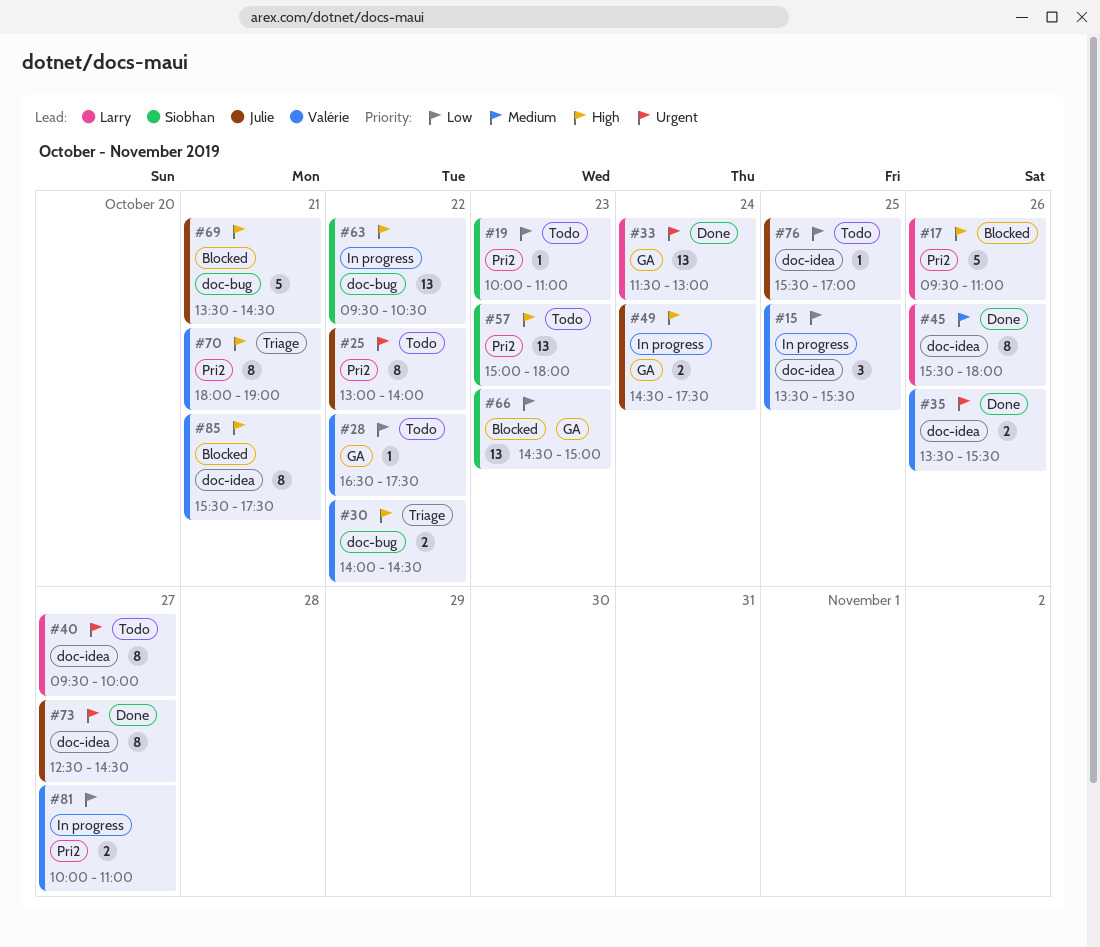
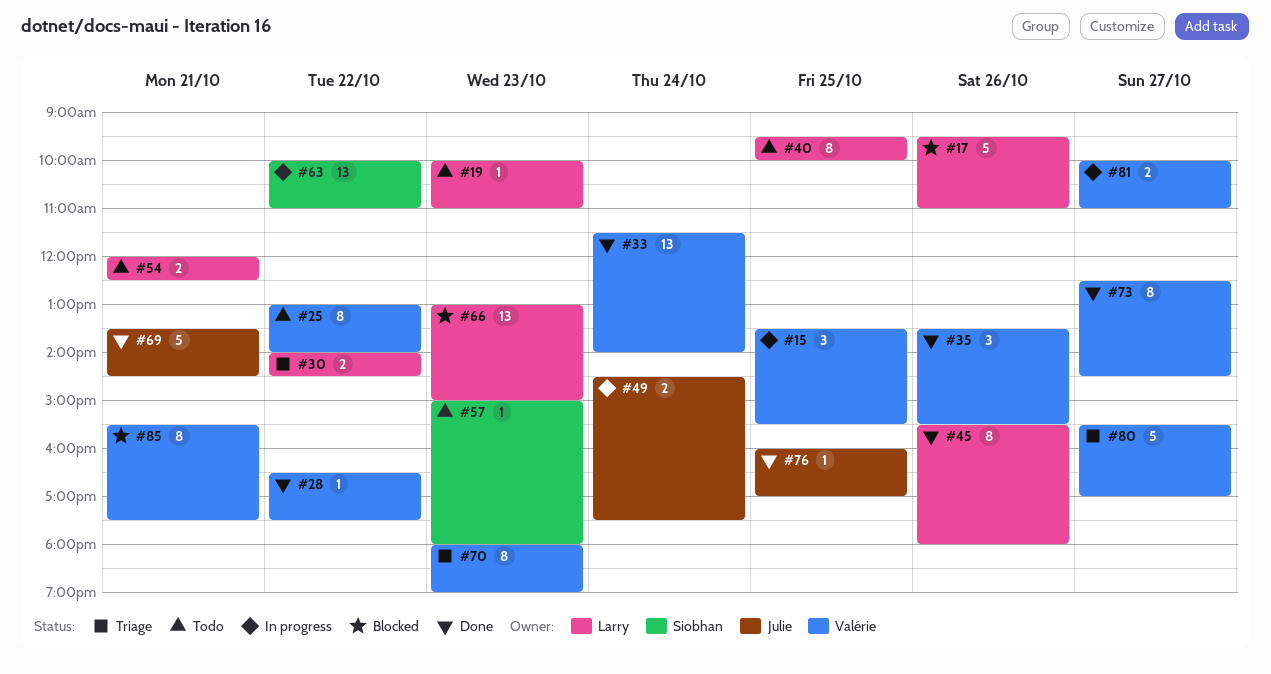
#19, owner: Siobhan -> Larry
#25, owner: Julie -> Valérie
#28, status: Todo -> Done
#30, owner: Valérie -> Larry
#33, owner: Larry -> Valérie
#33, ends: 13:00 -> 14:00
#35, estimate: 2 -> 3
#40, day: Oct 27 -> Oct 25
#54: none -> present
#57, estimate: 13 -> 1
#63, begins: 09:30 -> 10:00
#63, ends: 10:30 -> 11:00
#66, owner: Siobhan -> Larry
#66, begins: 14:30 -> 13:00
#69, status: Blocked -> Done
#70, day: Oct 21 -> Oct 23
#73, owner: Julie -> Valérie
#76, status: Todo -> Done
#76, begins: 15:30 -> 16:00
#80: none -> present

